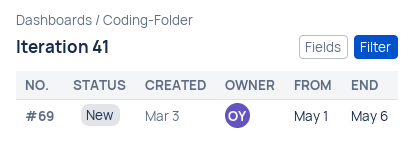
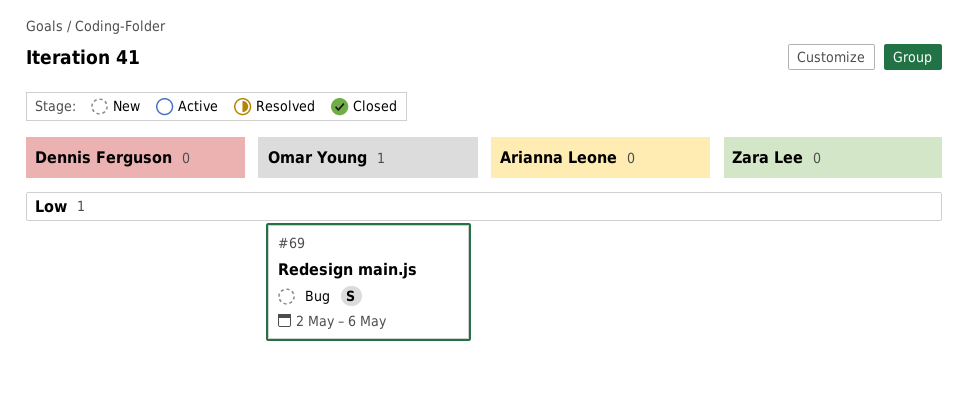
#69, start: May 1 -> May 2

